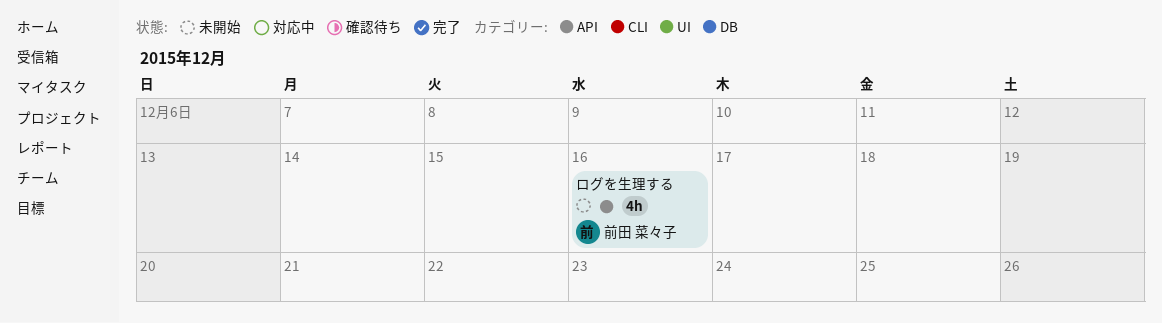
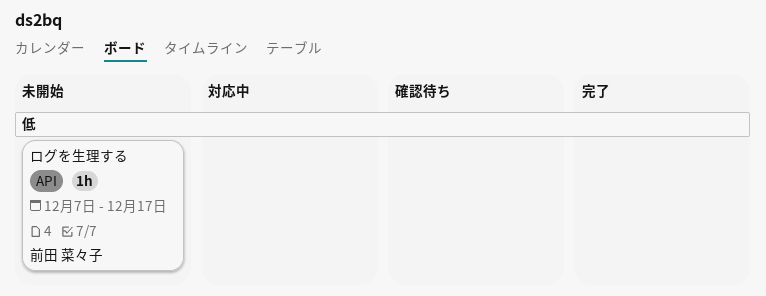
ログを生理する, estimate: 4h -> 1h
ログを生理する, due: Dec 16 -> Dec 17

